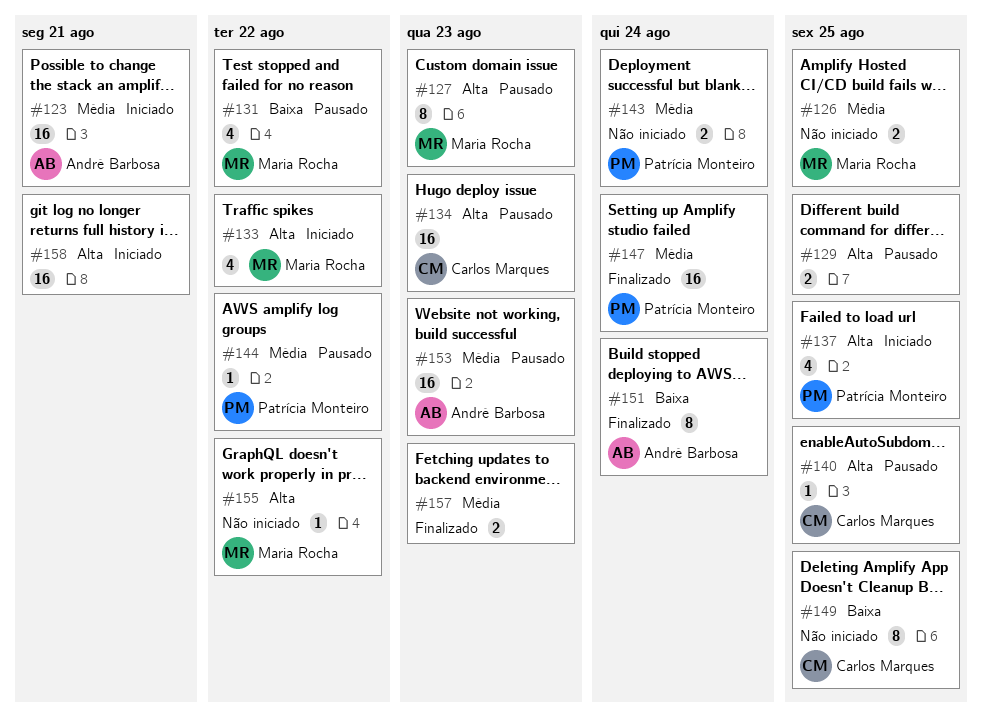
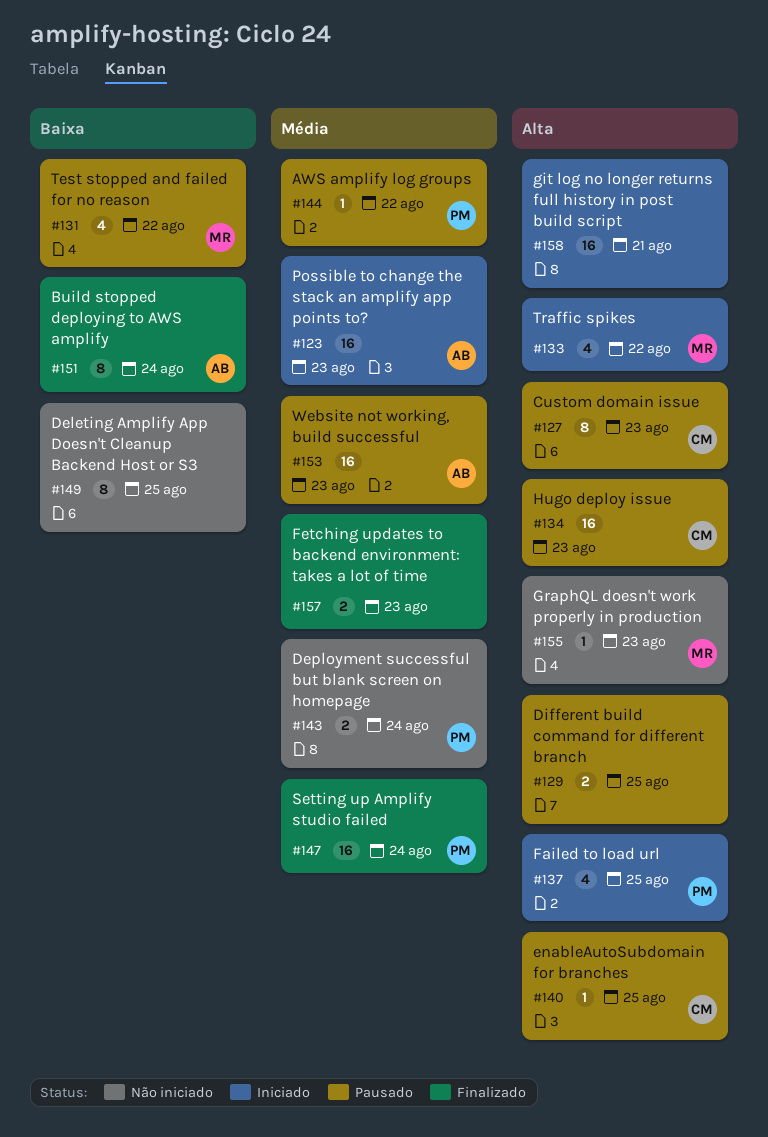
#123, due: Aug 21 -> Aug 23
#126: present -> none
#127, owner: Maria Rocha -> Carlos Marques
#149, owner: Carlos Marques -> none
#155, due: Aug 22 -> Aug 23

